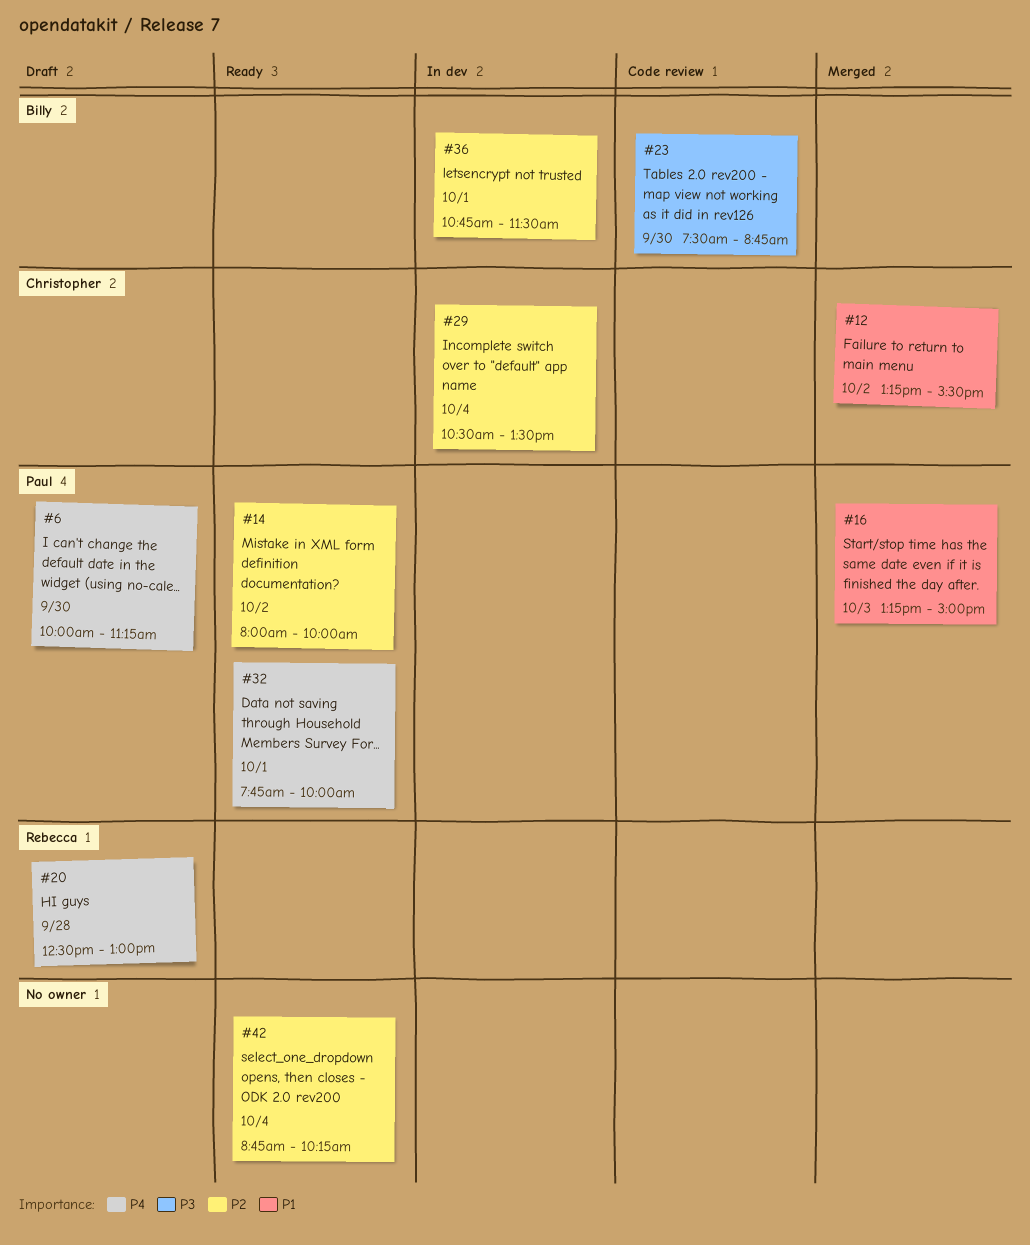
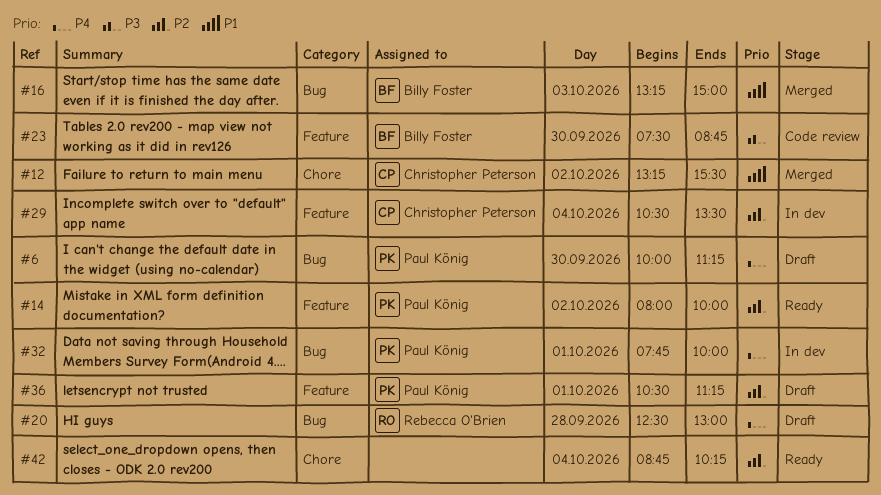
#16, owner: Paul König -> Billy Foster
#32, status: Ready -> In dev
#36, status: In dev -> Draft
#36, owner: Billy Foster -> Paul König
#36, begins: 10:45 -> 10:30
#36, ends: 11:30 -> 11:15

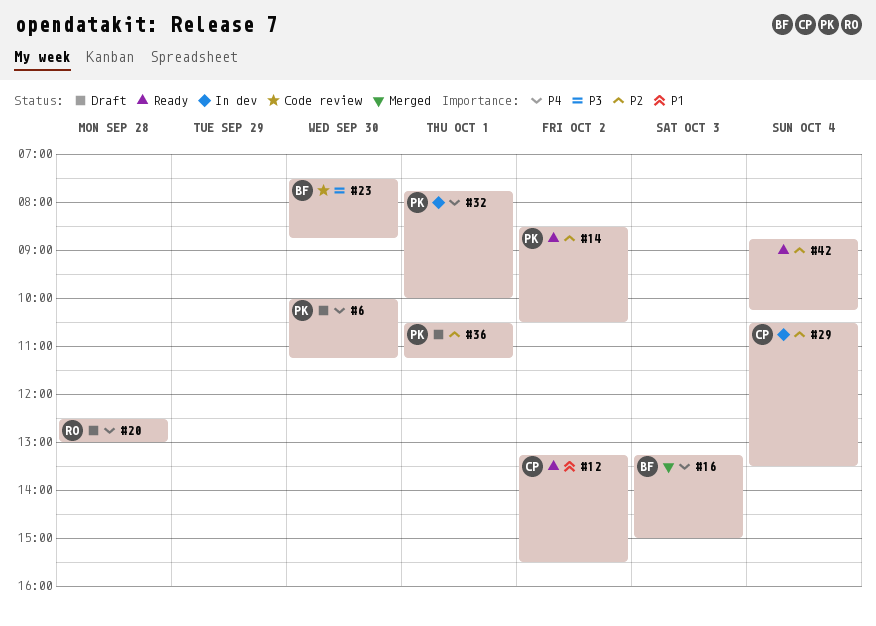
#12, status: Merged -> Ready
#14, begins: 08:00 -> 08:30
#14, ends: 10:00 -> 10:30
#16, priority: P1 -> P4

